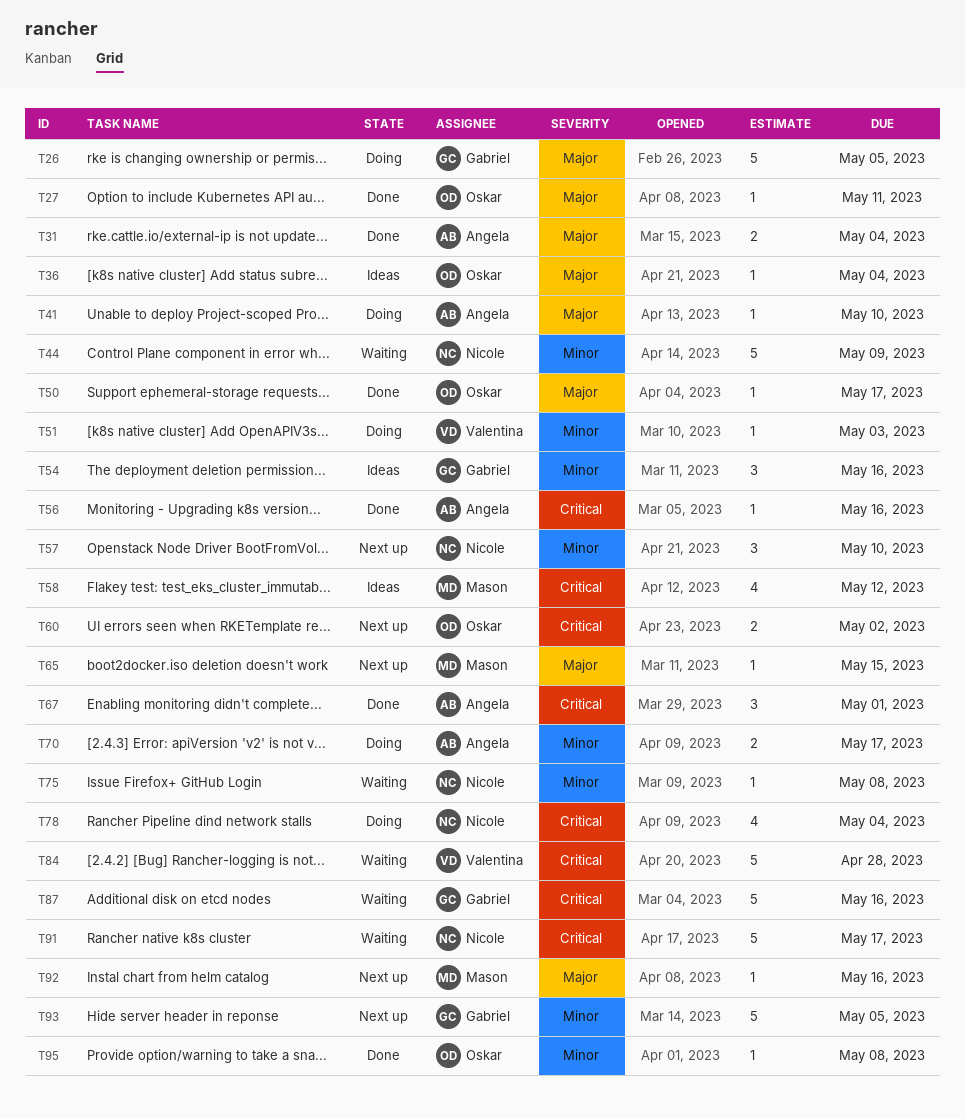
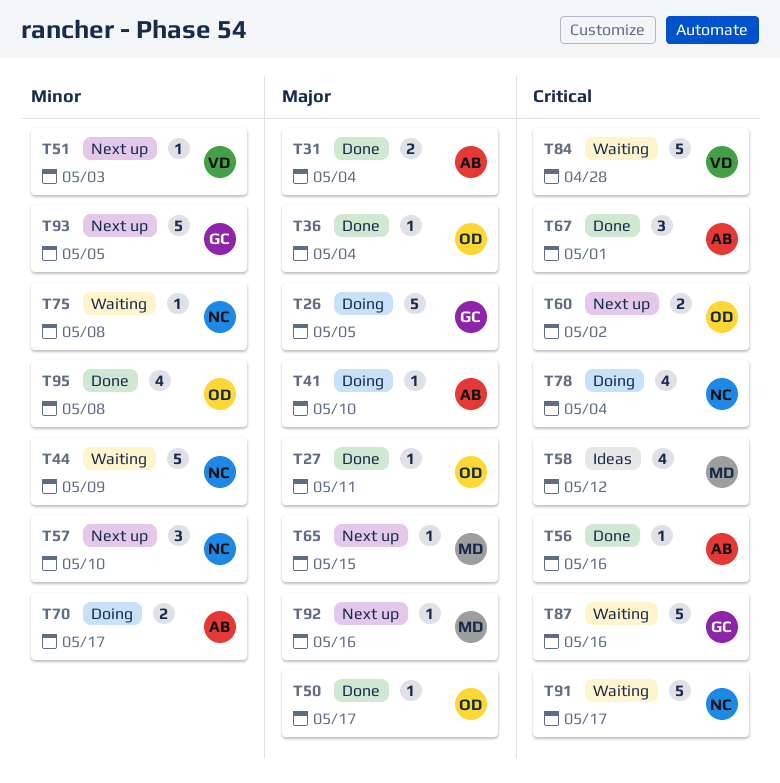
T36, status: Ideas -> Done
T51, status: Doing -> Next up
T54: present -> none
T95, estimate: 1 -> 4

